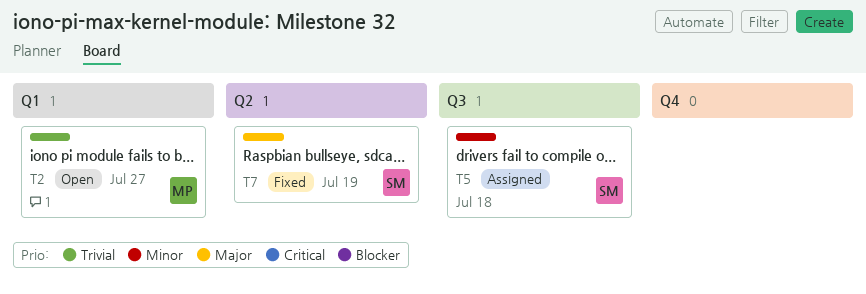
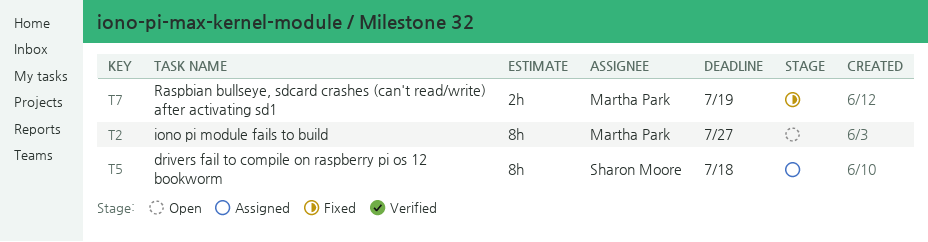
T7, owner: Sharon Moore -> Martha Park

